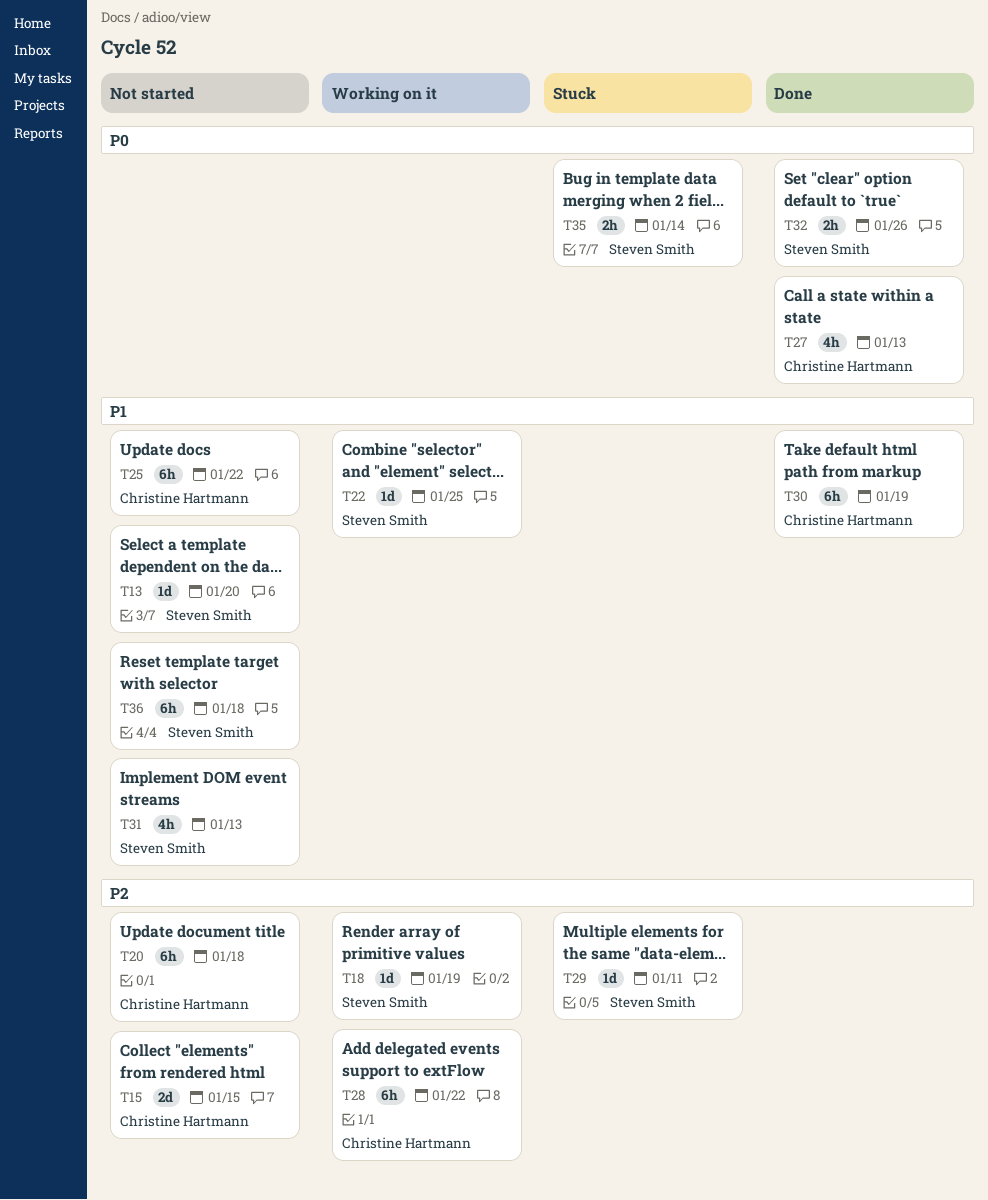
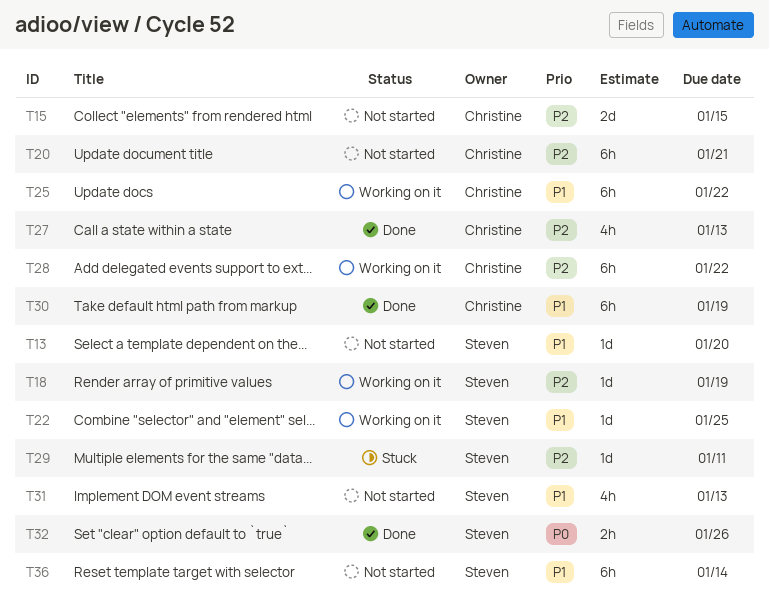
T20, due: Jan 18 -> Jan 21
T25, status: Not started -> Working on it
T27, priority: P0 -> P2
T35: present -> none
T36, due: Jan 18 -> Jan 14

